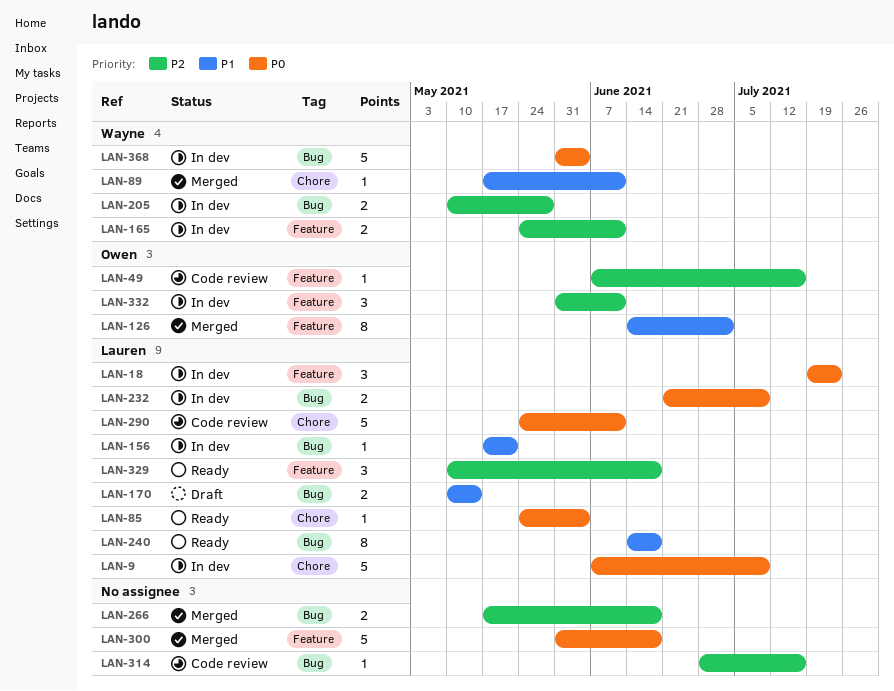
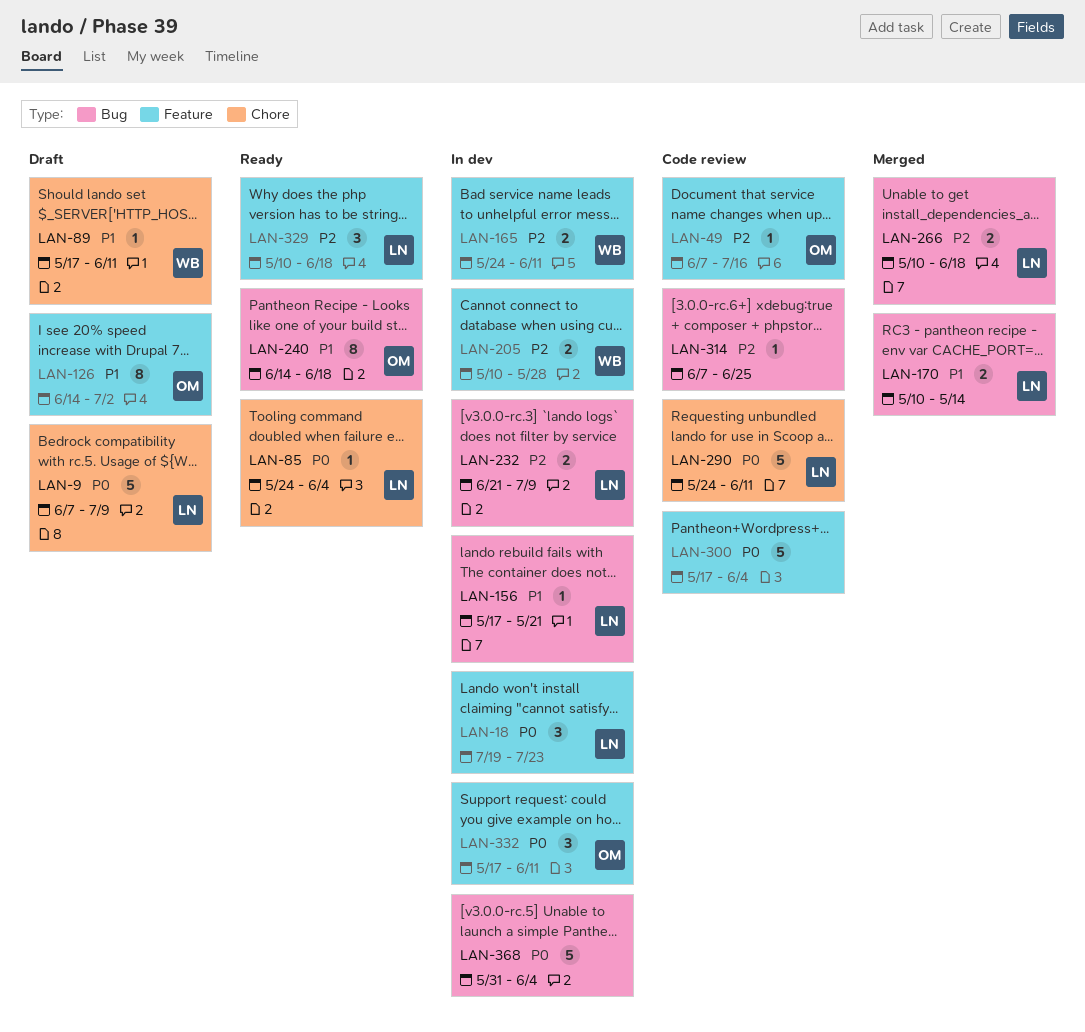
LAN-9, status: In dev -> Draft
LAN-89, status: Merged -> Draft
LAN-126, status: Merged -> Draft
LAN-170, status: Draft -> Merged
LAN-205, label: Bug -> Feature
LAN-232, priority: P0 -> P2
LAN-240, owner: Lauren -> Owen
LAN-266, owner: none -> Lauren
LAN-266, start: May 17 -> May 10
LAN-300, status: Merged -> Code review
LAN-300, start: May 31 -> May 17
LAN-300, due: Jun 18 -> Jun 4
LAN-314, start: Jun 28 -> Jun 7
LAN-314, due: Jul 16 -> Jun 25
LAN-332, priority: P2 -> P0
LAN-332, start: May 31 -> May 17
LAN-368, owner: Wayne -> none

